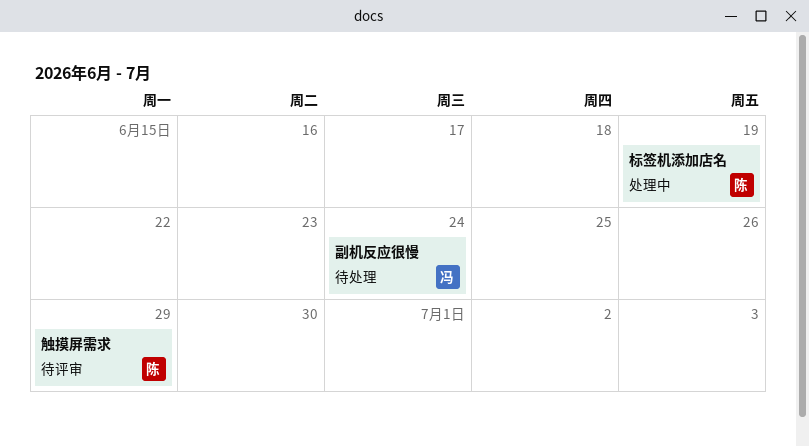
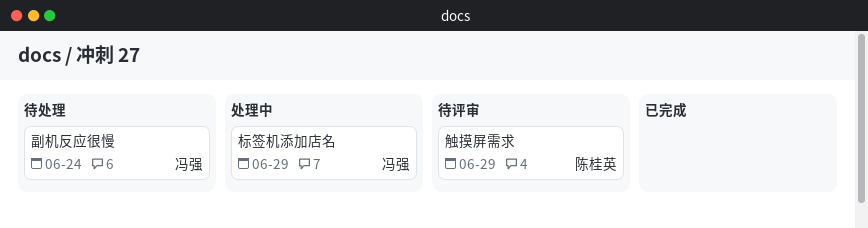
标签机添加店名, owner: 陈桂英 -> 冯强
标签机添加店名, due: Jun 19 -> Jun 29

